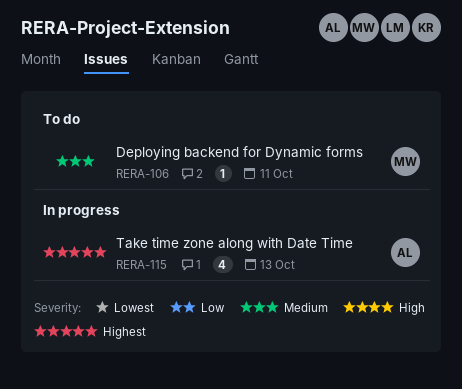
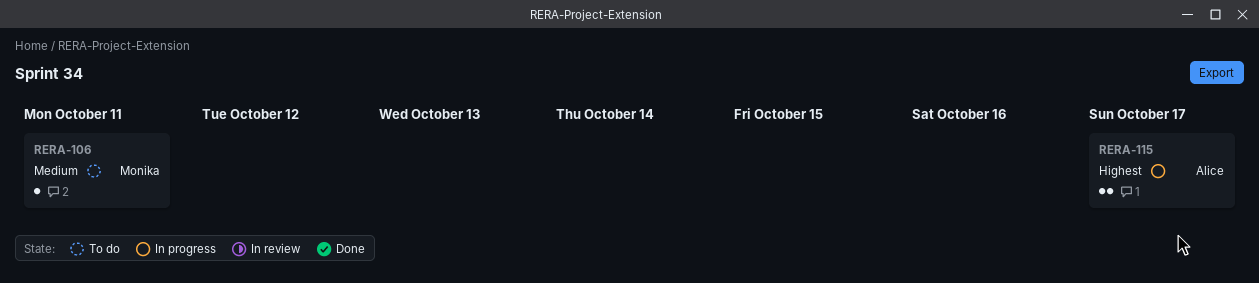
RERA-115, estimate: 4 -> 2
RERA-115, due: Oct 13 -> Oct 17

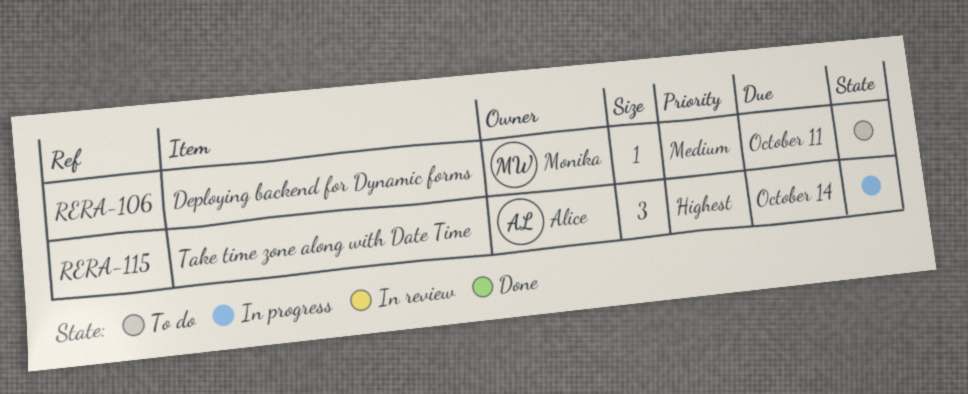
RERA-115, estimate: 2 -> 3
RERA-115, due: Oct 17 -> Oct 14

